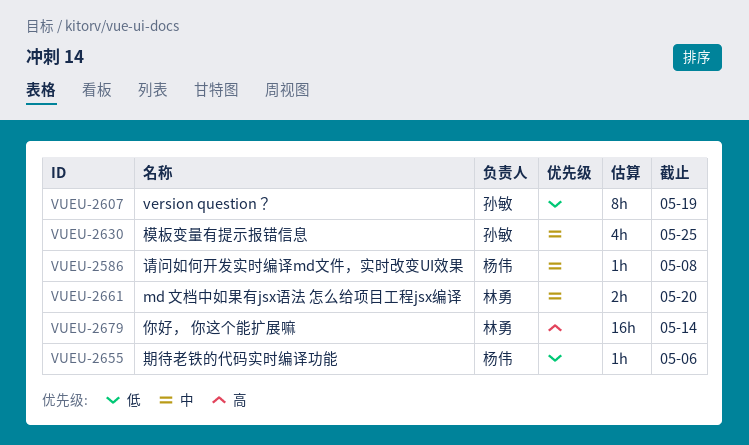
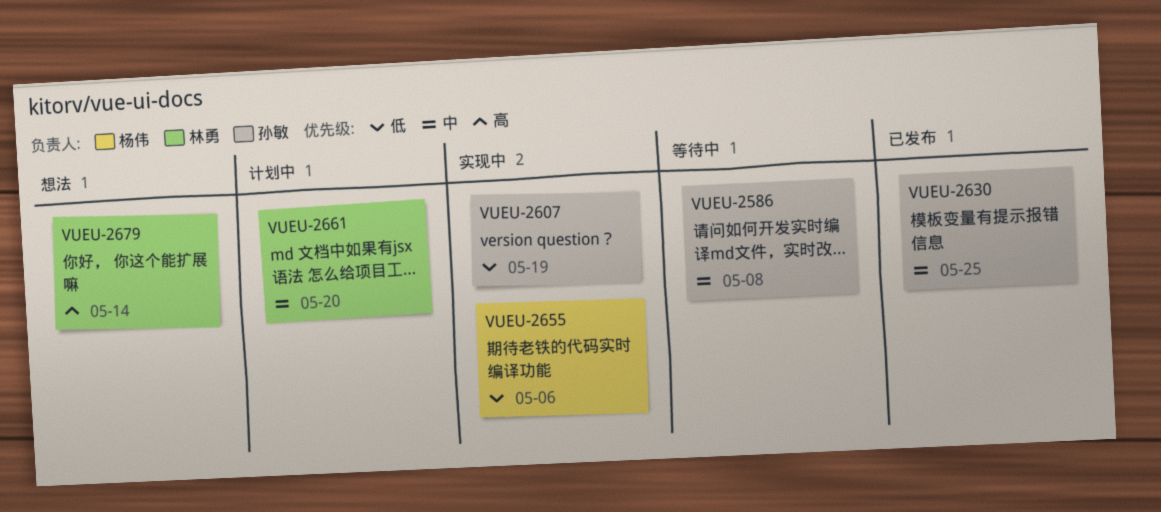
VUEU-2586, owner: 杨伟 -> 孙敏

